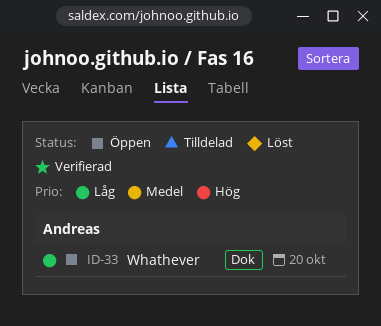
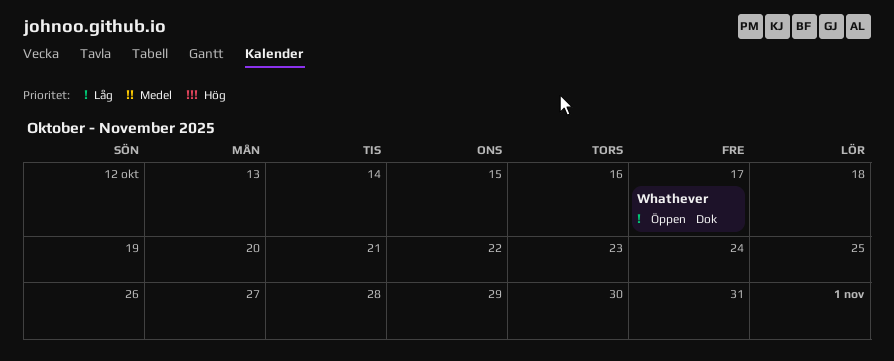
Whathever, due: Oct 20 -> Oct 17

